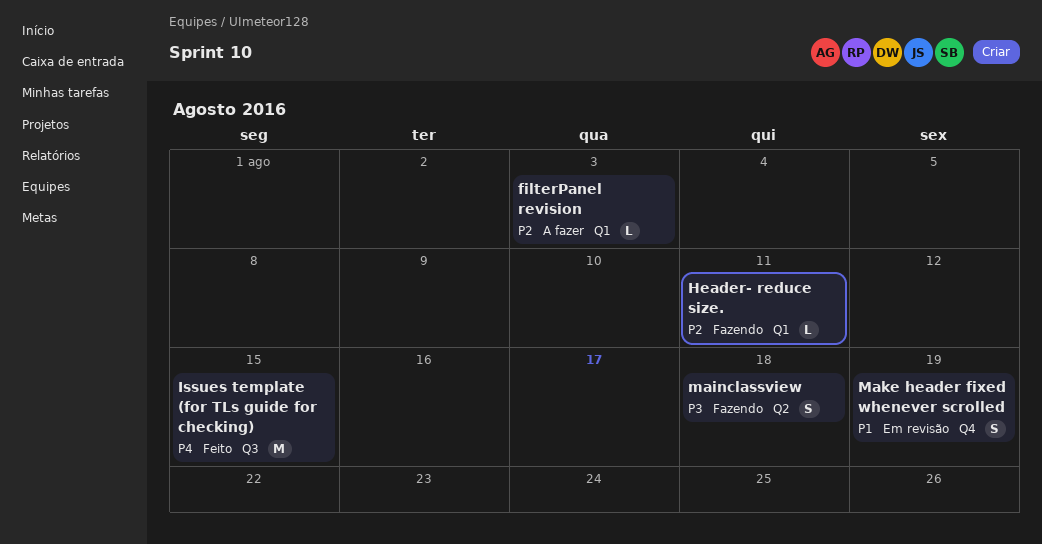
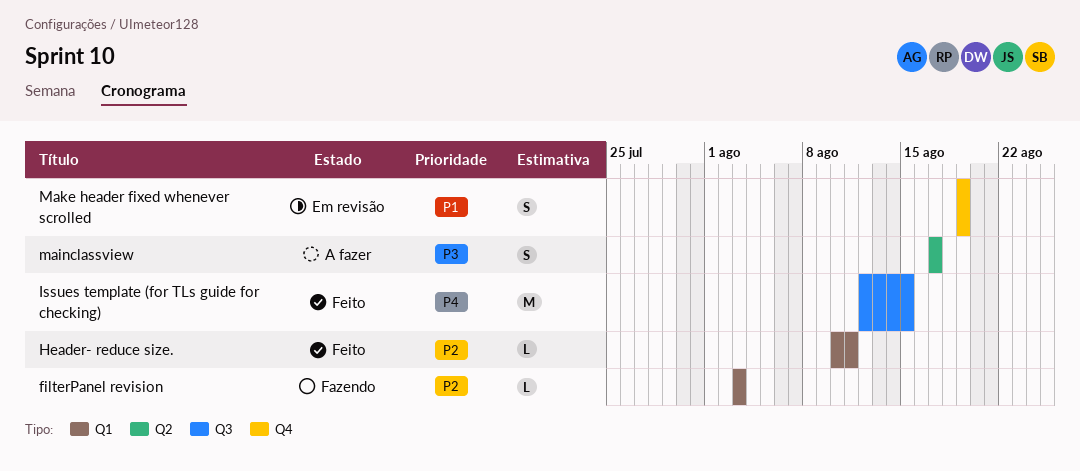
filterPanel revision, status: A fazer -> Fazendo
Header- reduce size., status: Fazendo -> Feito
mainclassview, status: Fazendo -> A fazer
mainclassview, due: Aug 18 -> Aug 17

